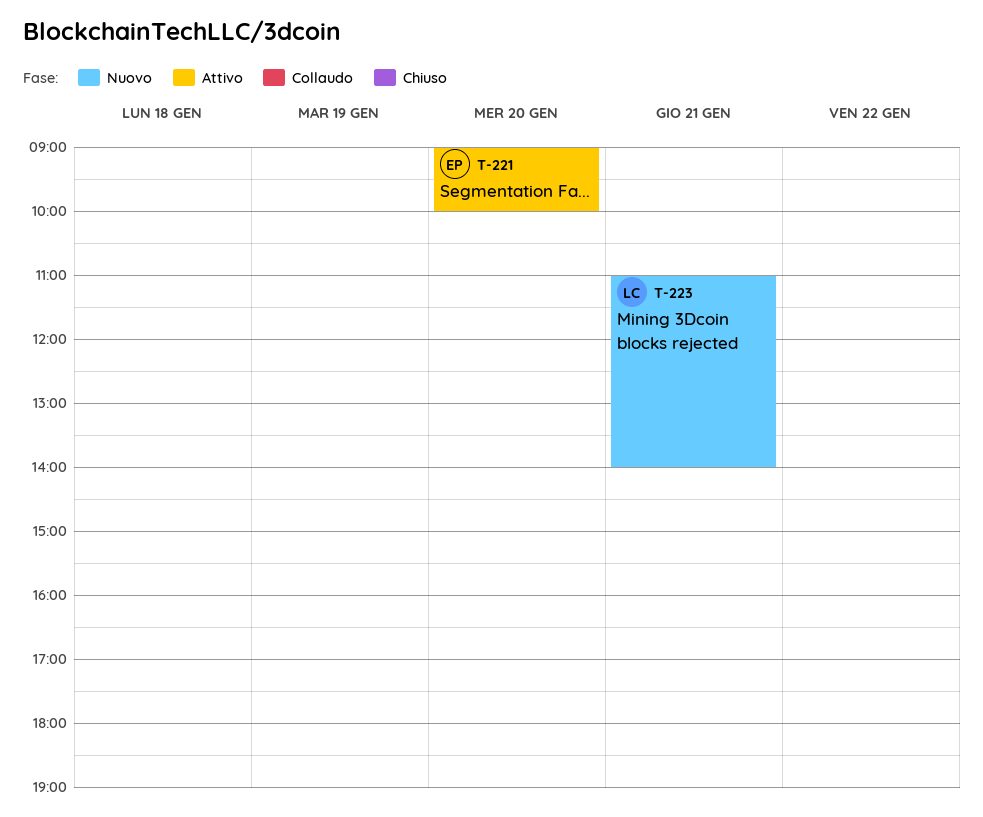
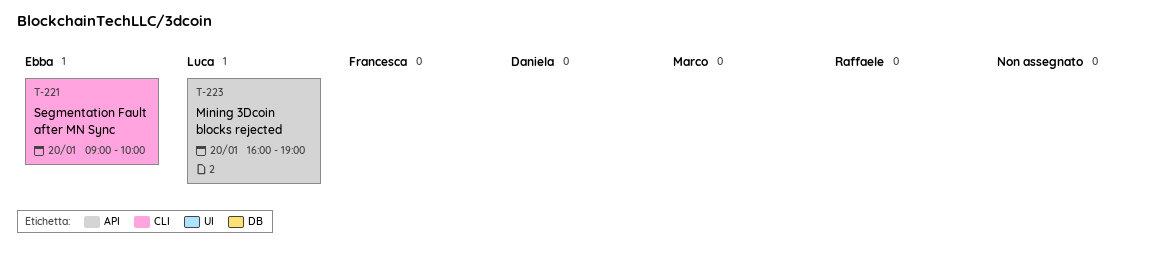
T-223, day: Jan 21 -> Jan 20
T-223, begins: 11:00 -> 16:00
T-223, ends: 14:00 -> 19:00

